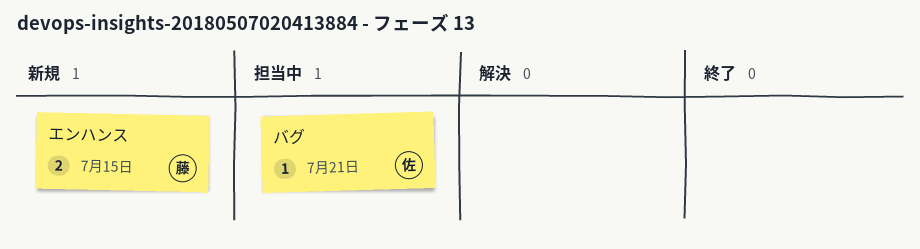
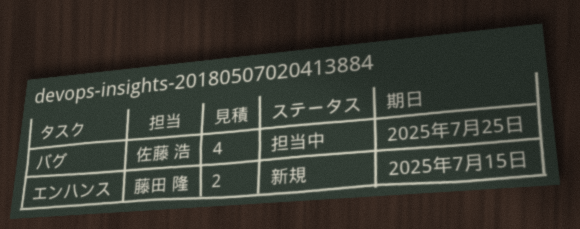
バグ, estimate: 1 -> 4
バグ, due: Jul 21 -> Jul 25

